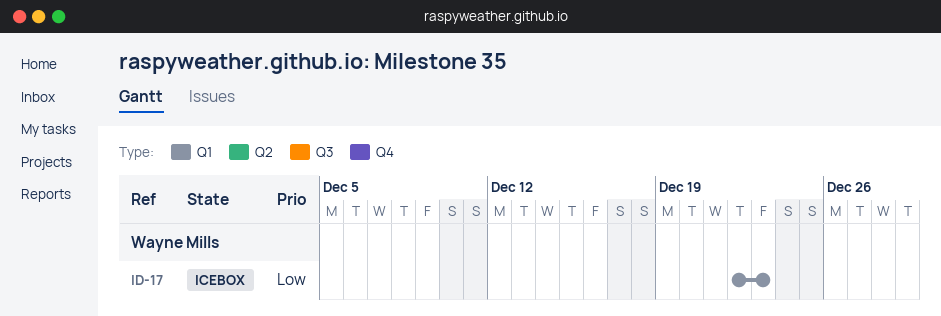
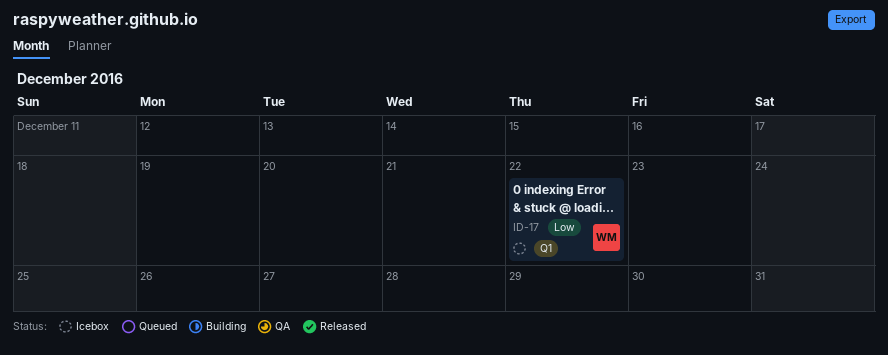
ID-17, due: Dec 23 -> Dec 22

